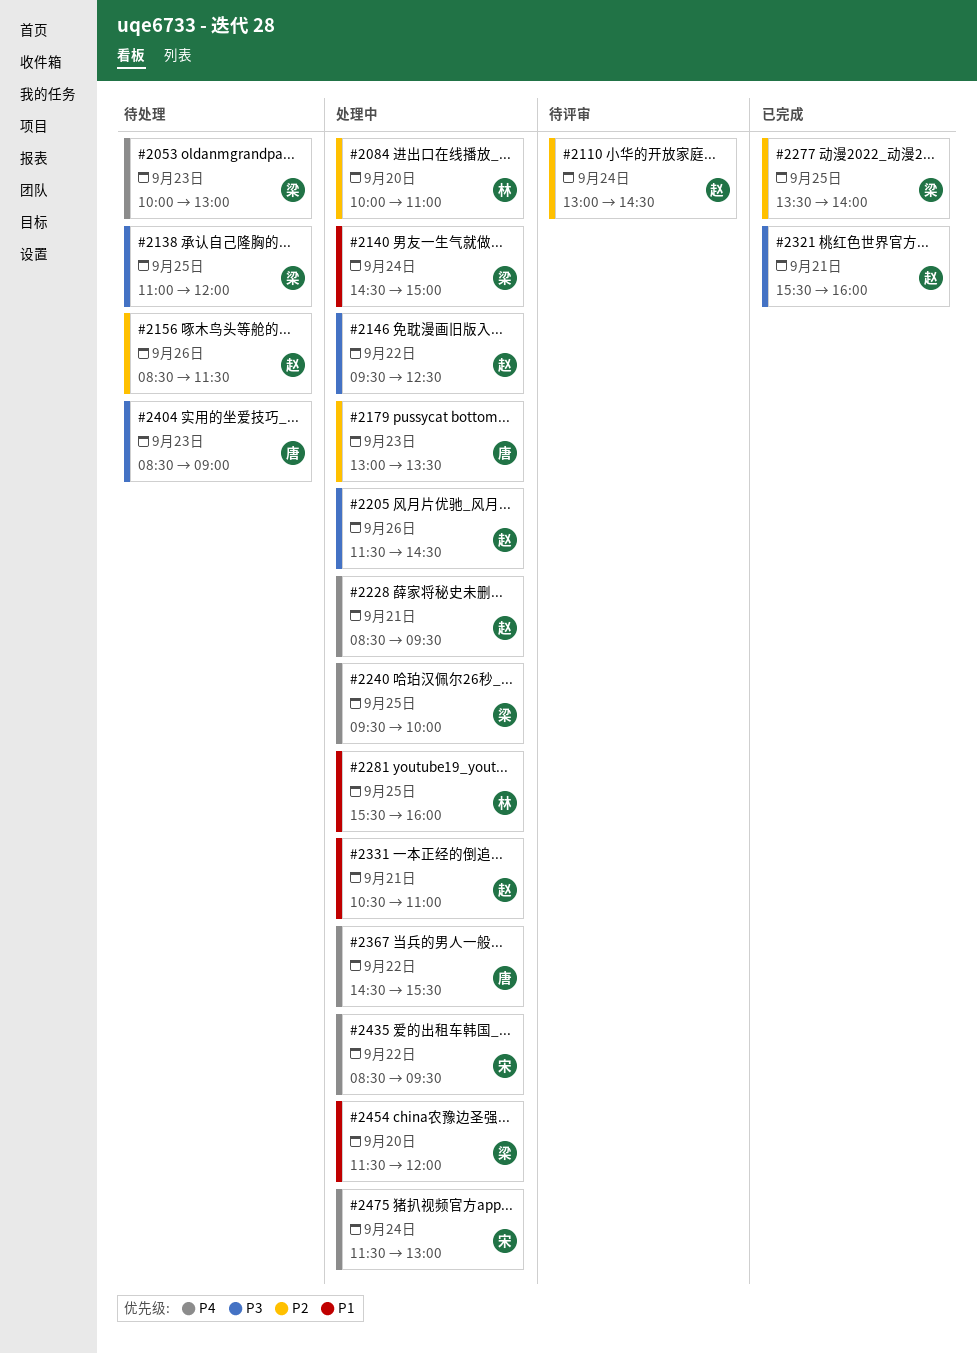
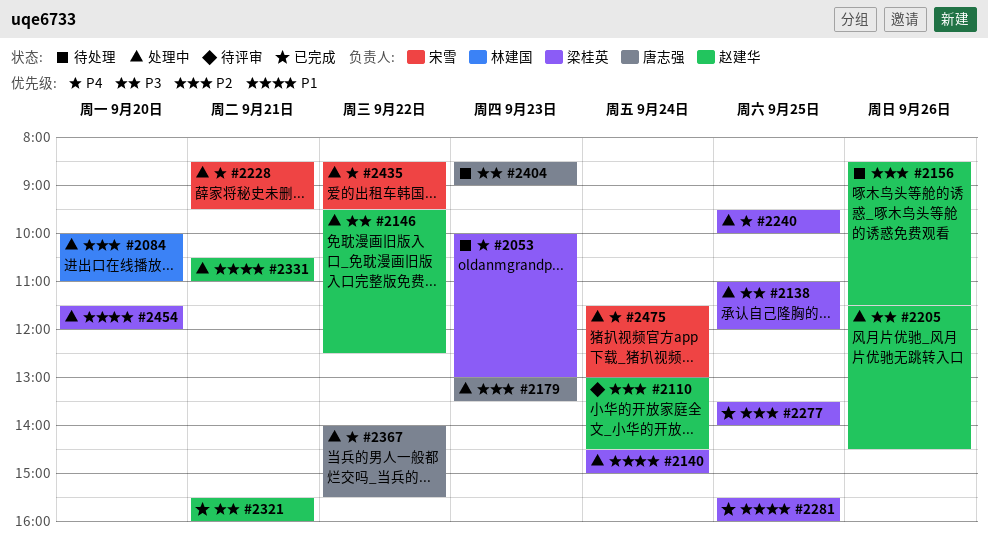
#2138, status: 待处理 -> 处理中
#2228, owner: 赵建华 -> 宋雪
#2281, status: 处理中 -> 已完成
#2281, owner: 林建国 -> 梁桂英
#2367, begins: 14:30 -> 14:00

